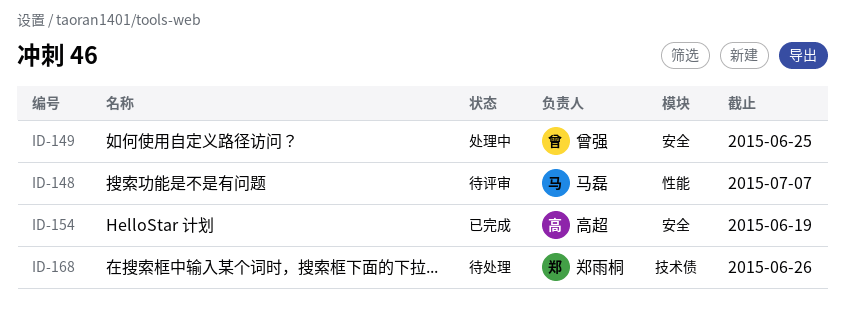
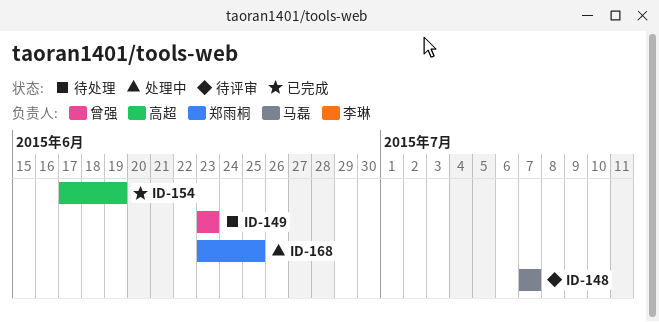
ID-149, status: 处理中 -> 待处理
ID-149, due: Jun 25 -> Jun 23
ID-168, status: 待处理 -> 处理中
ID-168, due: Jun 26 -> Jun 25

